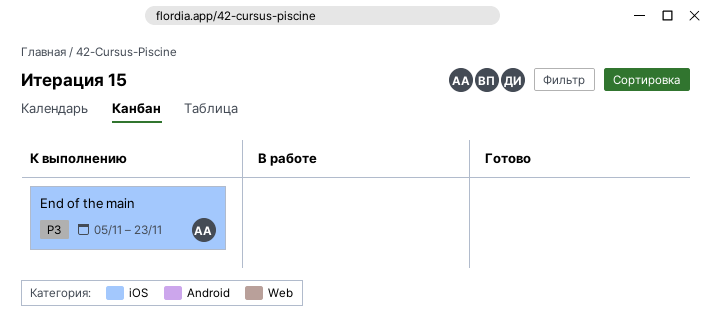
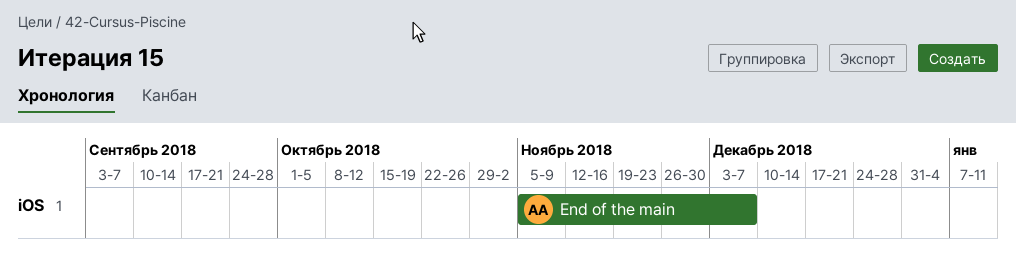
End of the main, due: Nov 23 -> Dec 7

